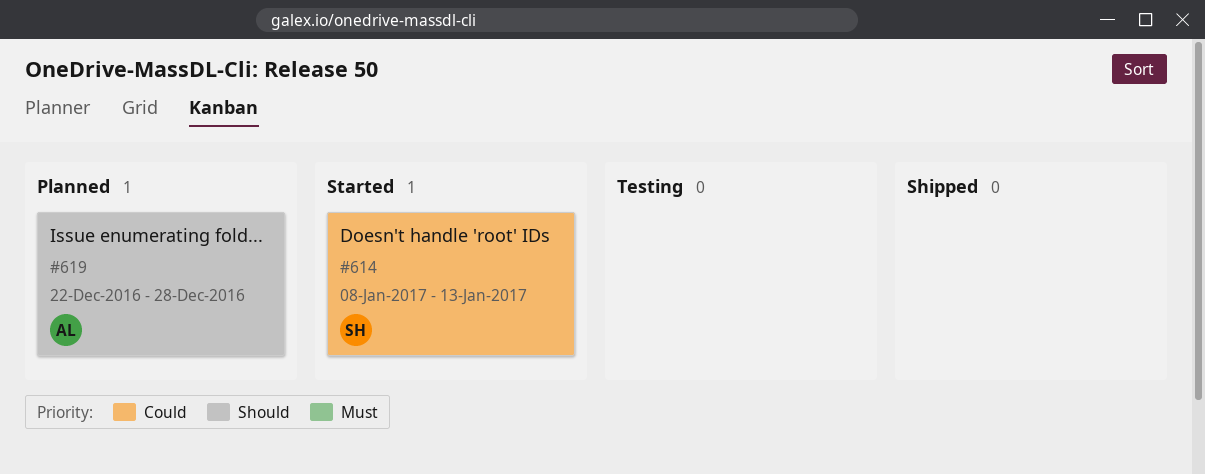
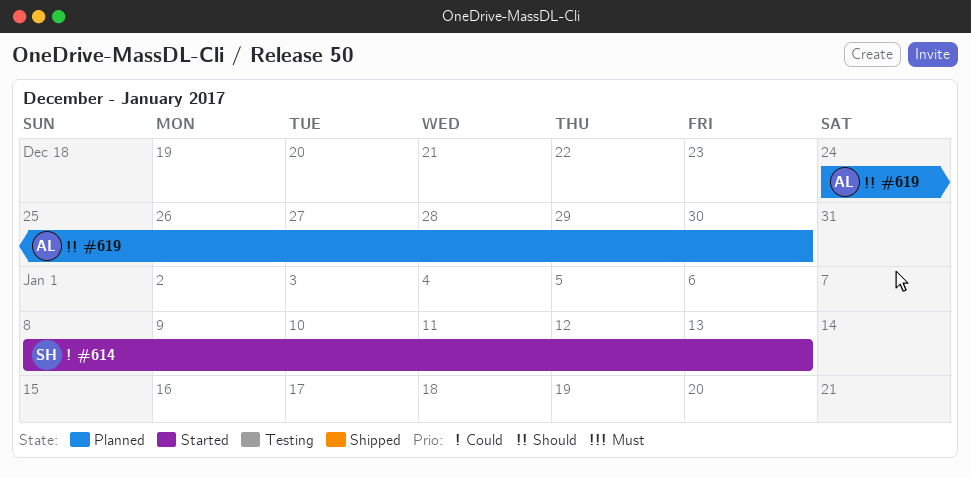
#619, start: Dec 22 -> Dec 24
#619, due: Dec 28 -> Dec 30

